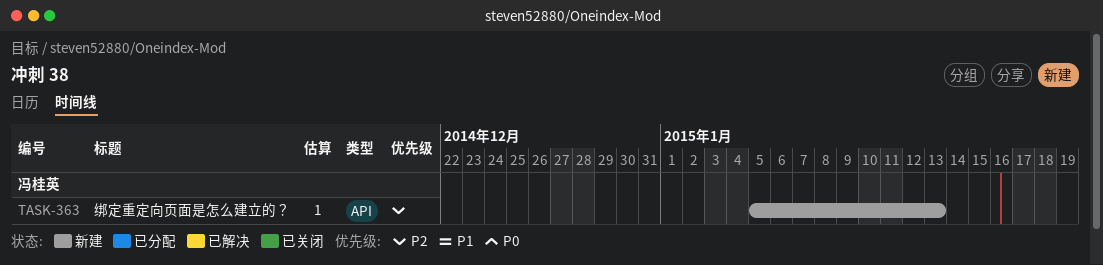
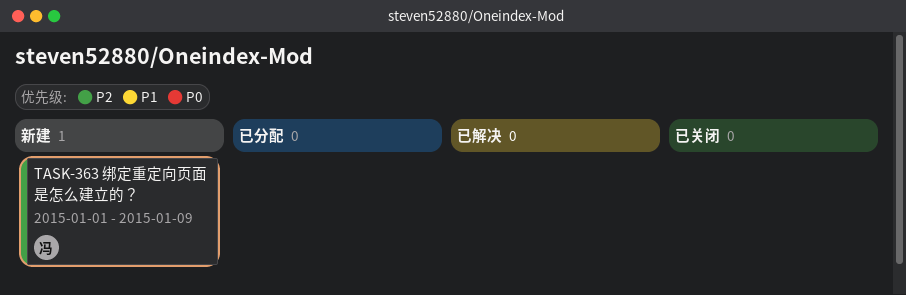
TASK-363, start: Jan 5 -> Jan 1
TASK-363, due: Jan 13 -> Jan 9

